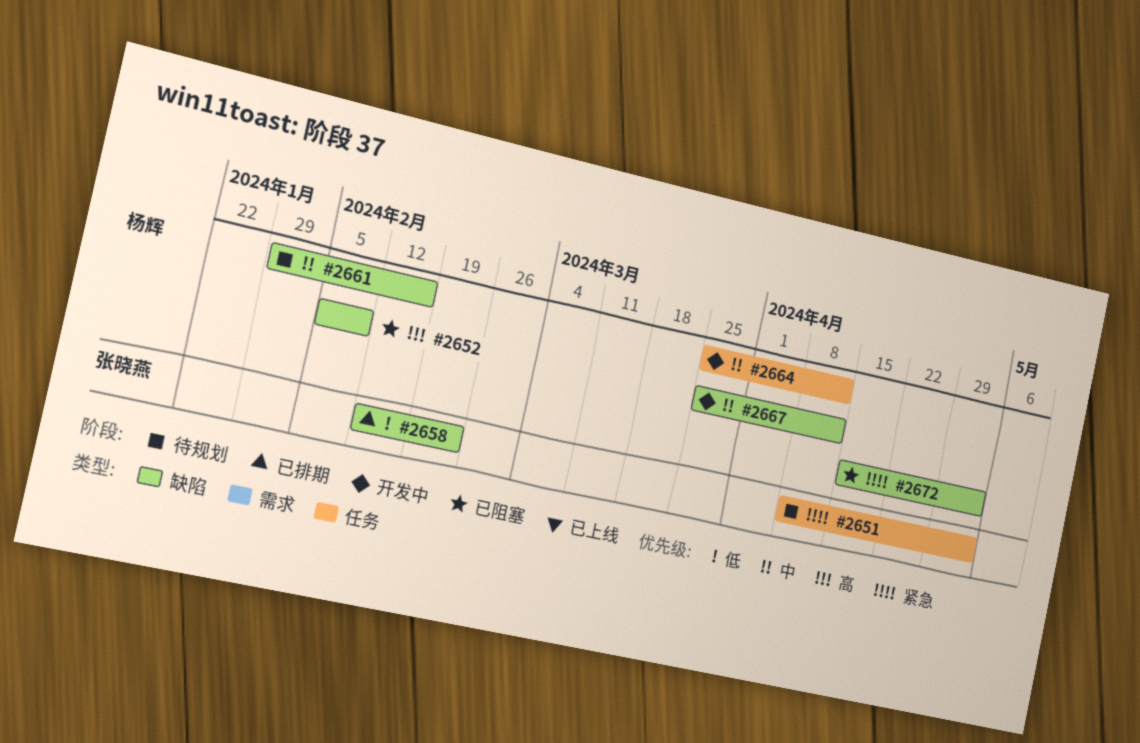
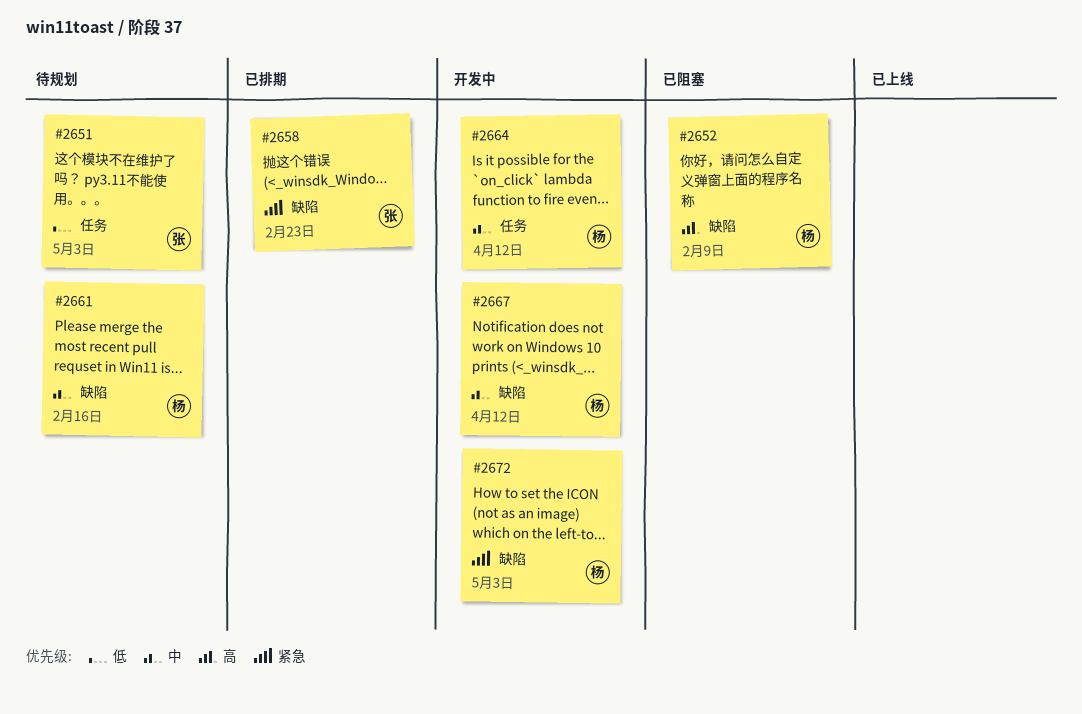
#2651, priority: 紧急 -> 低
#2658, priority: 低 -> 紧急
#2672, status: 已阻塞 -> 开发中

